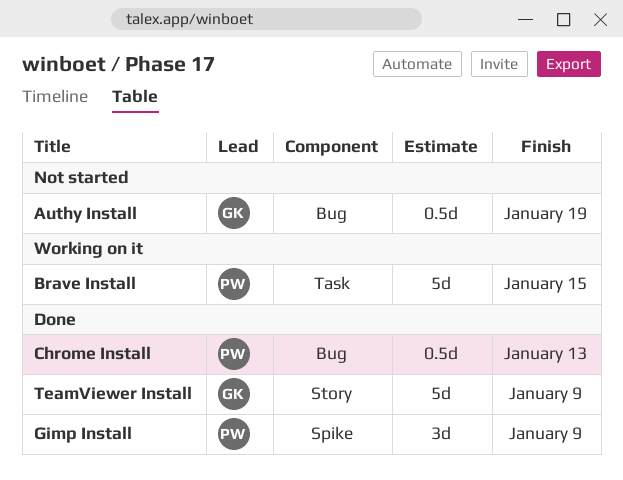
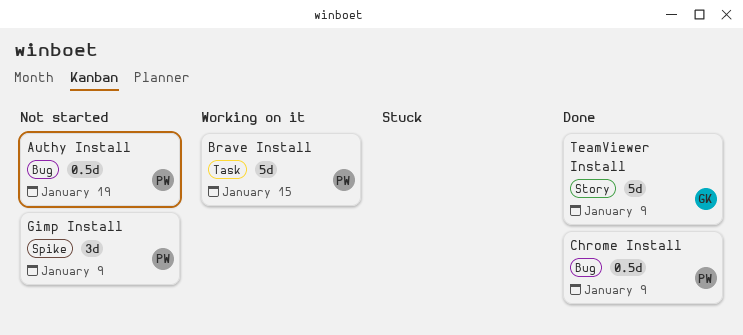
Authy Install, owner: GK -> PW
Chrome Install, due: Jan 13 -> Jan 9
Gimp Install, status: Done -> Not started

